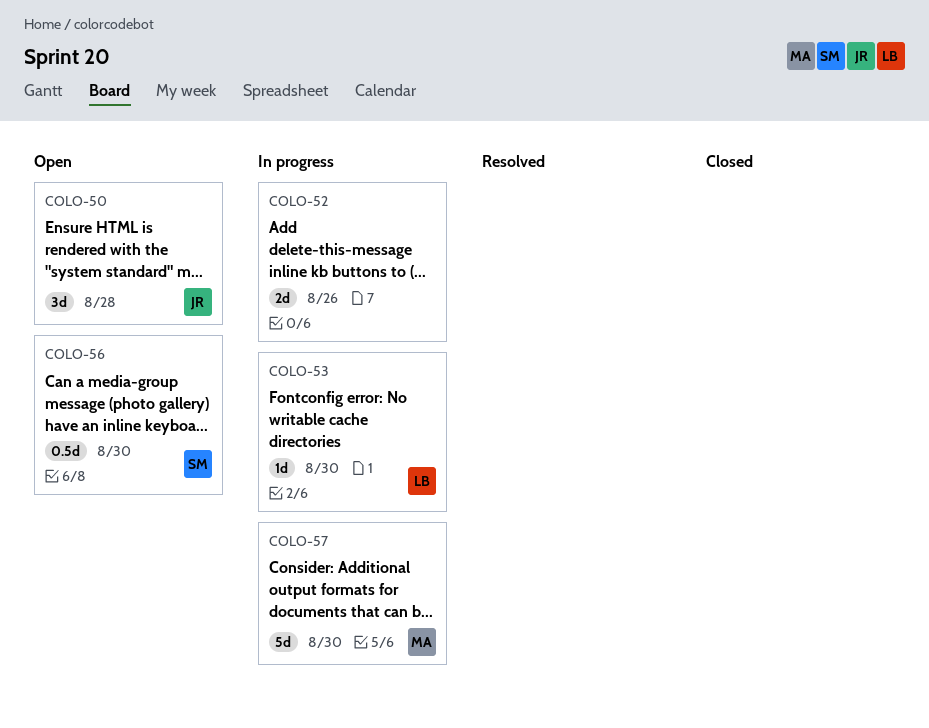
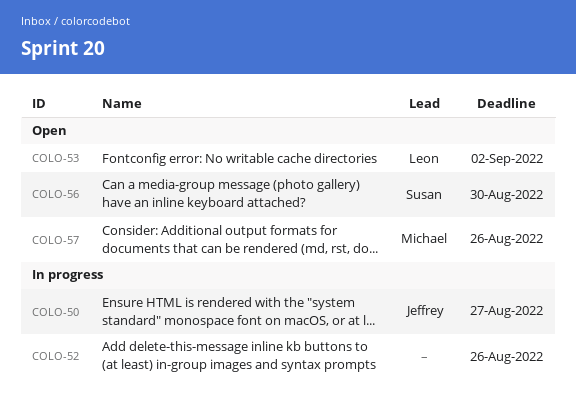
COLO-50, status: Open -> In progress
COLO-50, due: Aug 28 -> Aug 27
COLO-53, status: In progress -> Open
COLO-53, due: Aug 30 -> Sep 2
COLO-57, status: In progress -> Open
COLO-57, due: Aug 30 -> Aug 26

